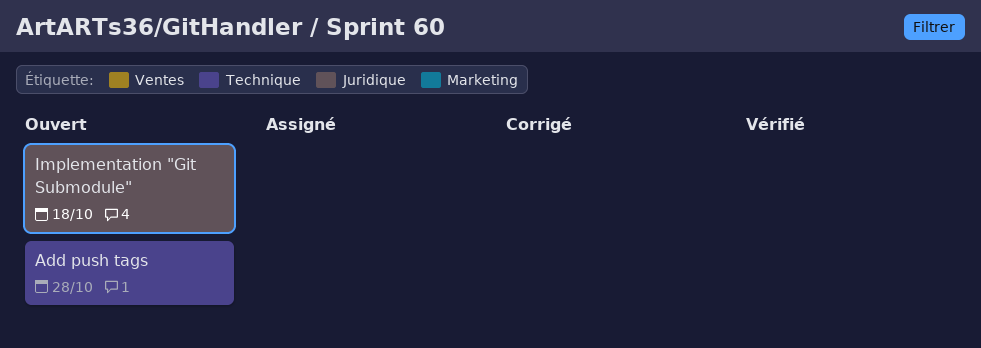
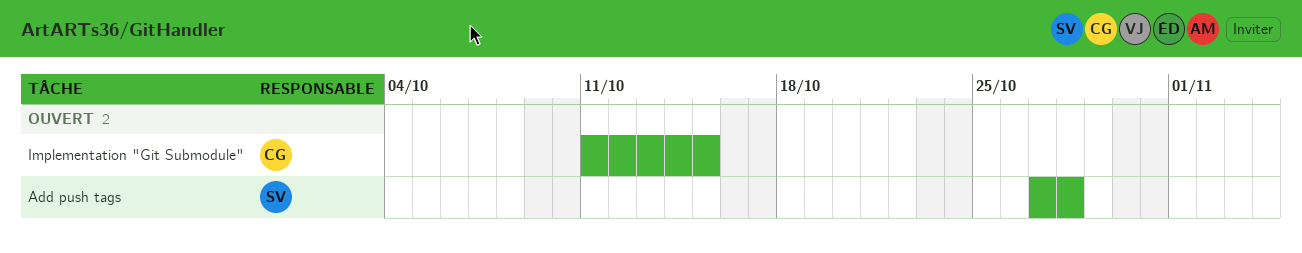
Implementation "Git Submodule", due: Oct 18 -> Oct 15

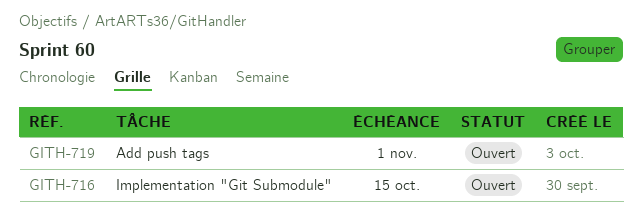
Add push tags, due: Oct 28 -> Nov 1

